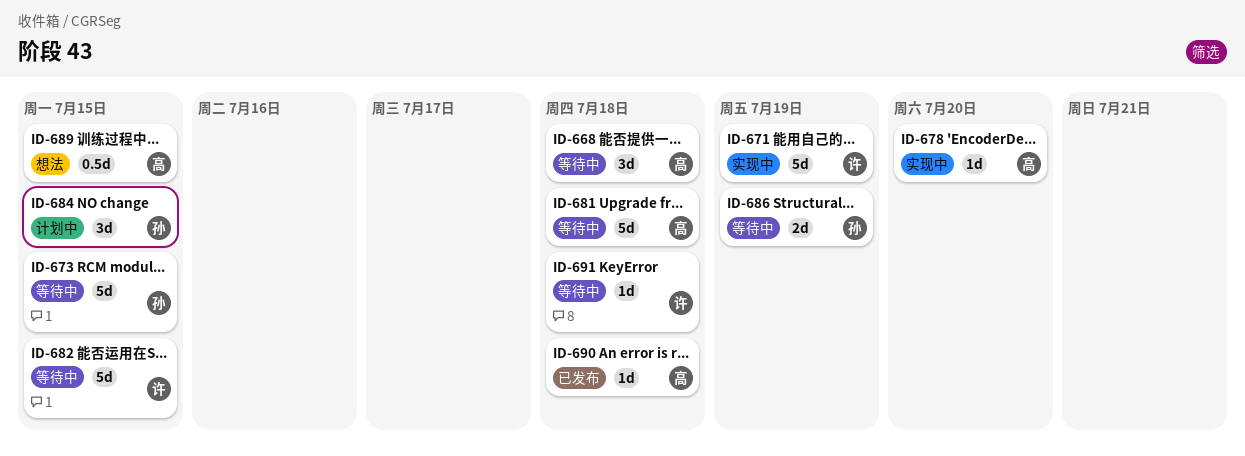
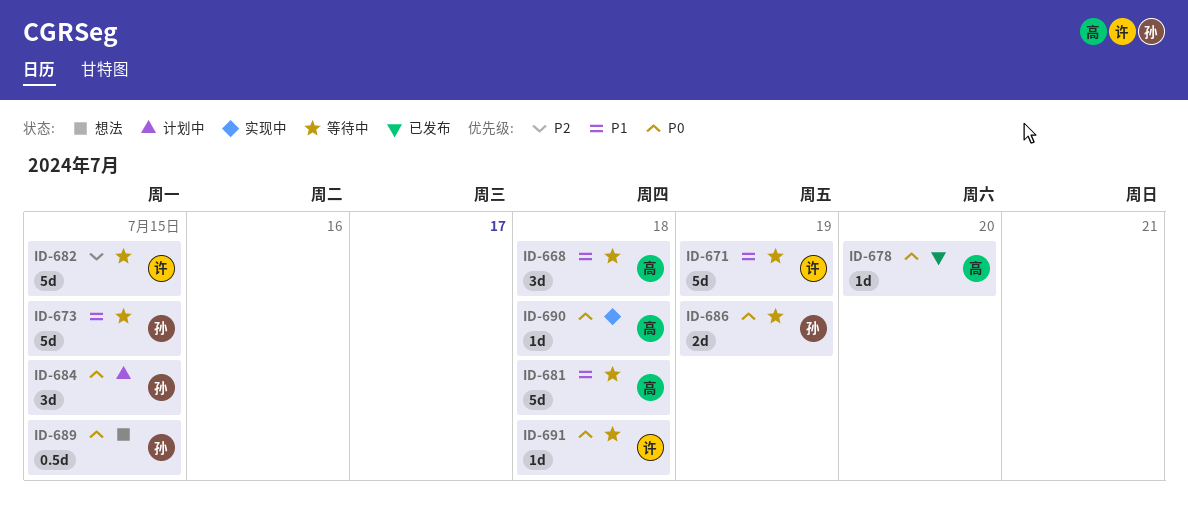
ID-671, status: 实现中 -> 等待中
ID-678, status: 实现中 -> 已发布
ID-689, owner: 高 -> 孙
ID-690, status: 已发布 -> 实现中

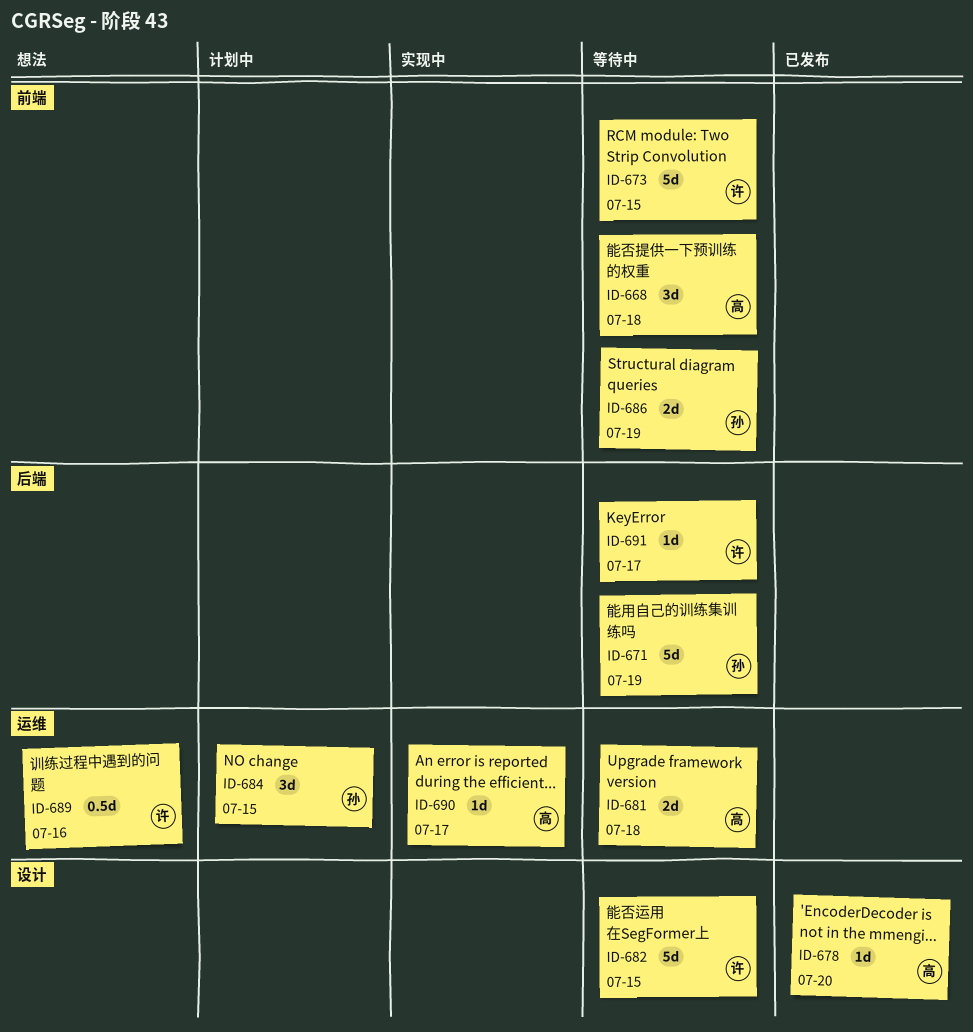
ID-671, owner: 许 -> 孙
ID-673, owner: 孙 -> 许
ID-681, estimate: 5d -> 2d
ID-689, owner: 孙 -> 许
ID-689, due: Jul 15 -> Jul 16
ID-690, due: Jul 18 -> Jul 17
ID-691, due: Jul 18 -> Jul 17

